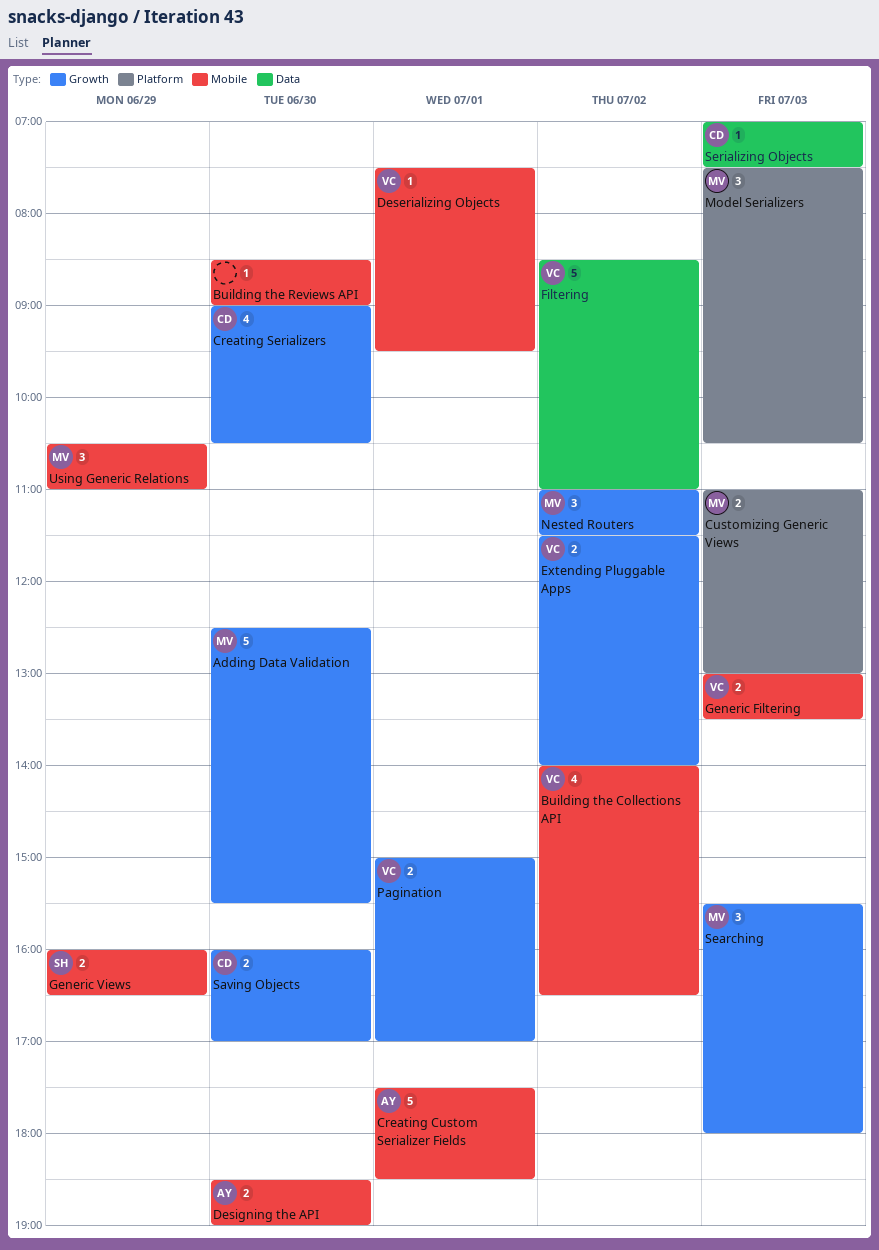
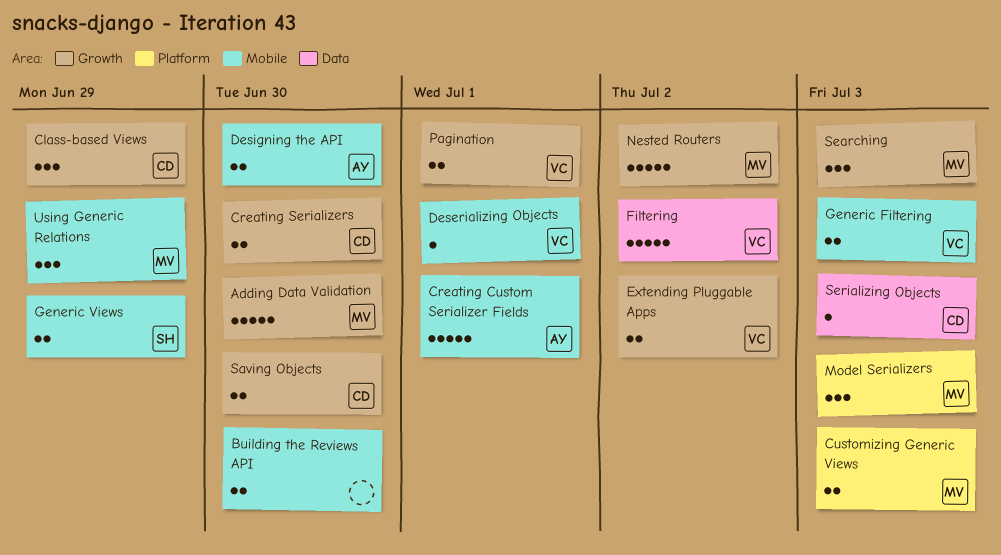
Building the Collections API: present -> none
Building the Reviews API, estimate: 1 -> 2
Class-based Views: none -> present
Creating Serializers, estimate: 4 -> 2
Nested Routers, estimate: 3 -> 5

